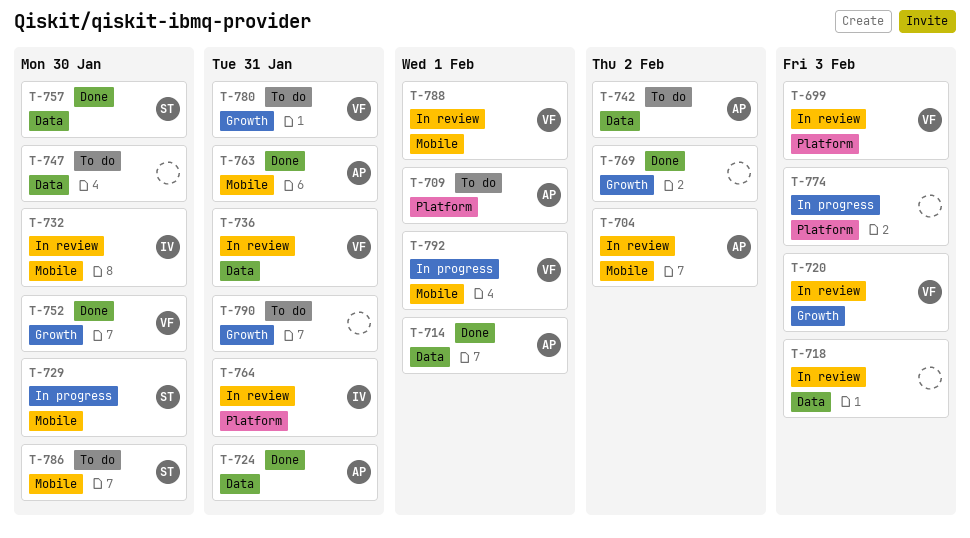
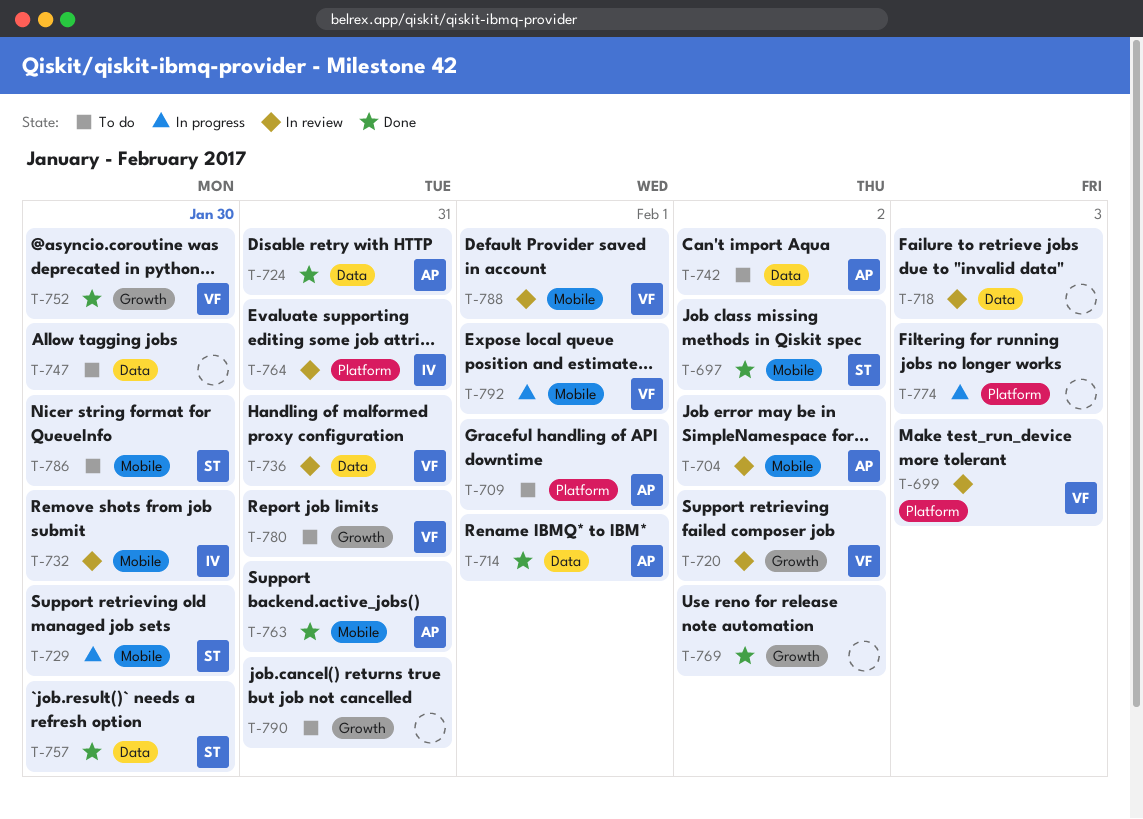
T-697: none -> present
T-720, due: Feb 3 -> Feb 2

